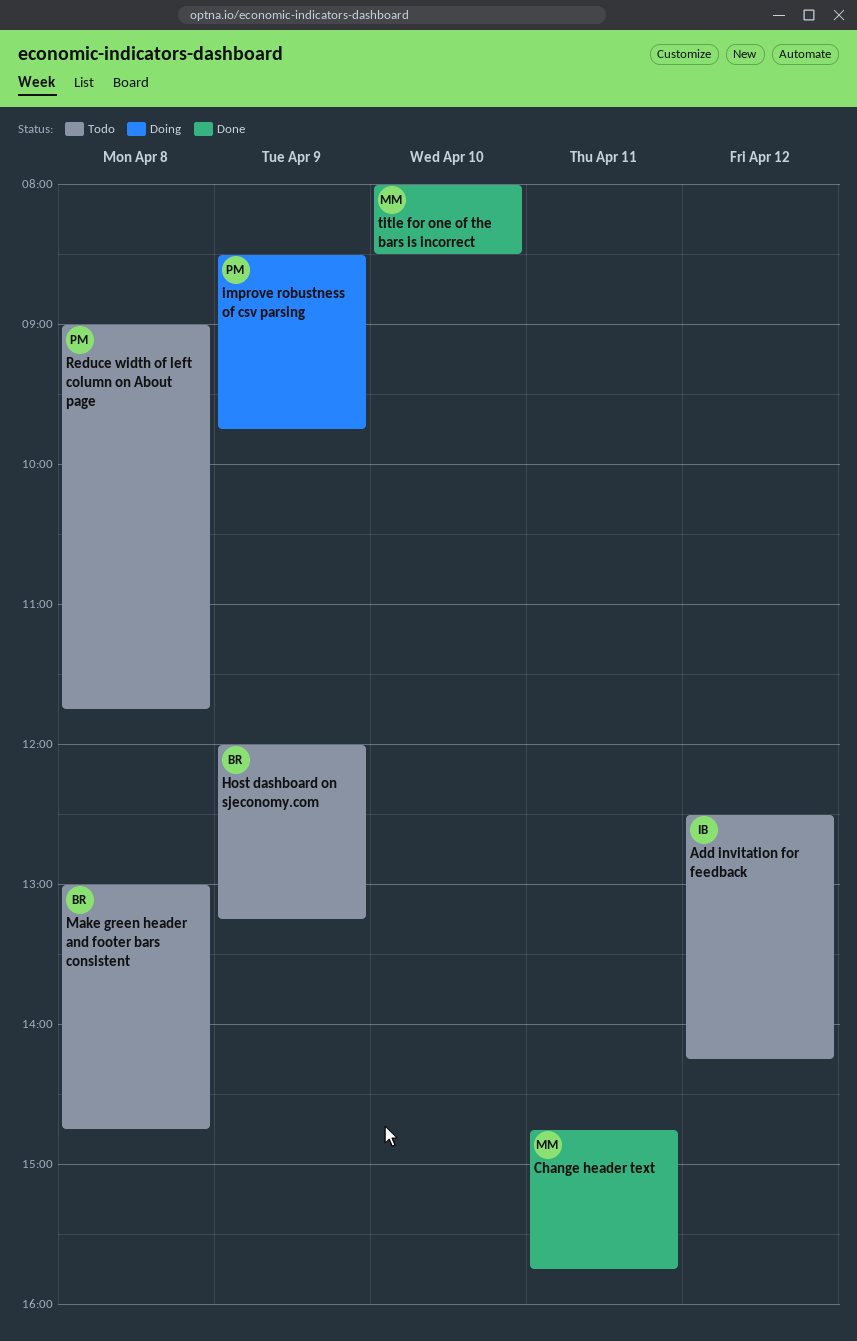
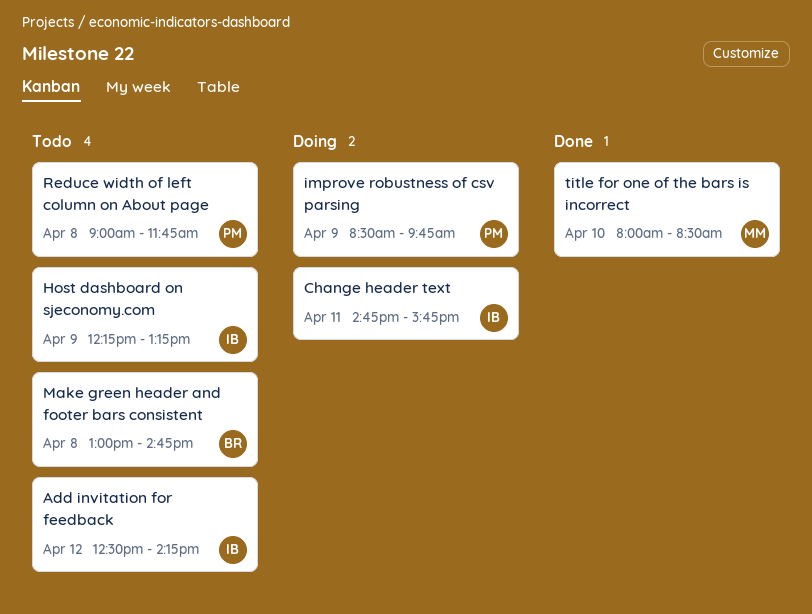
Change header text, status: Done -> Doing
Change header text, owner: MM -> IB
Host dashboard on sjeconomy.com, owner: BR -> IB
Host dashboard on sjeconomy.com, begins: 12:00 -> 12:15

